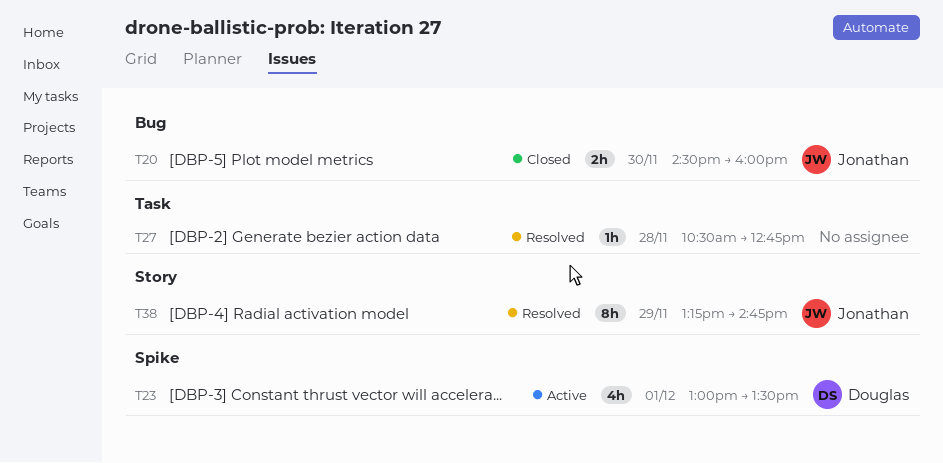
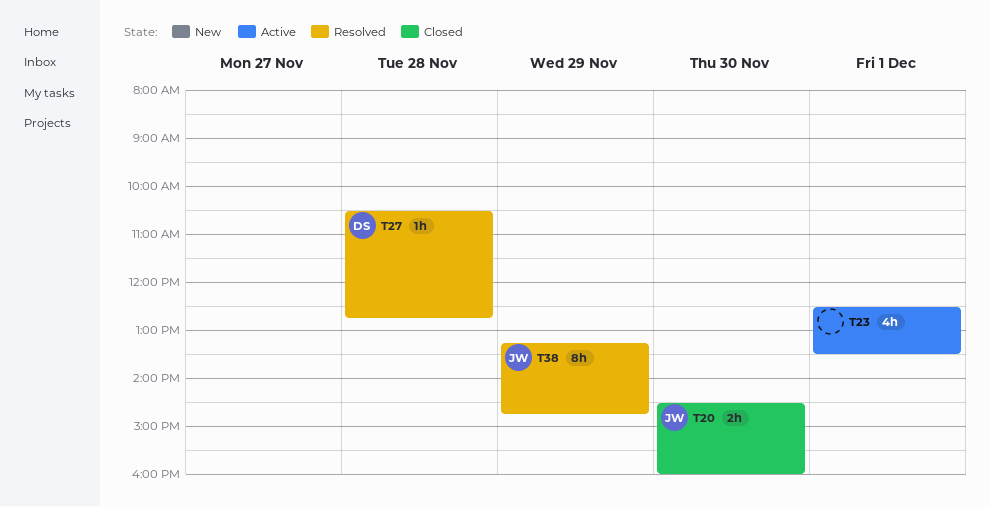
T23, owner: Douglas -> none
T23, begins: 13:00 -> 12:30
T27, owner: none -> Douglas

